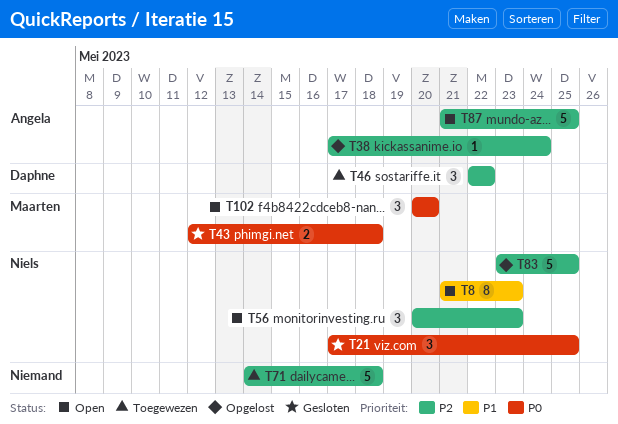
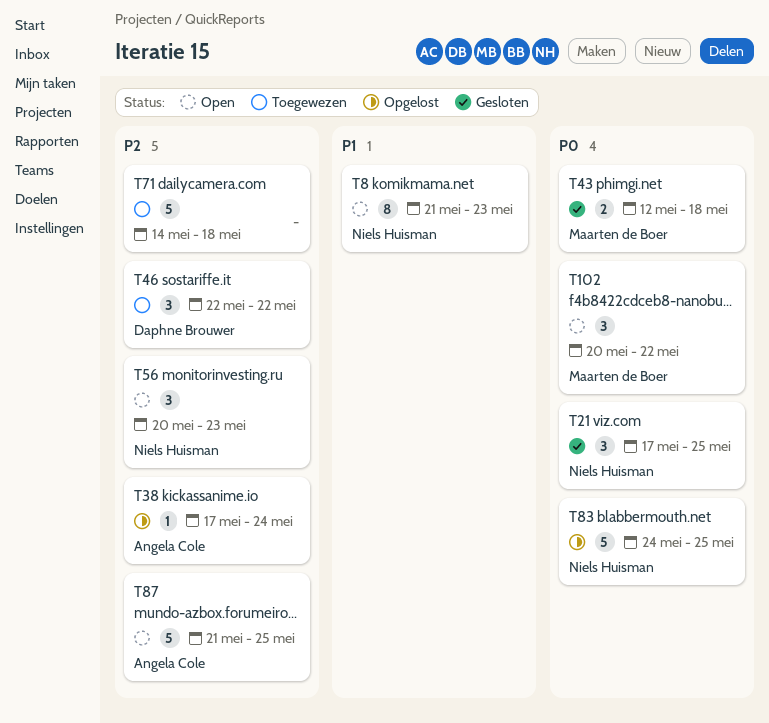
T83, priority: P2 -> P0
T83, start: May 23 -> May 24
T102, due: May 20 -> May 22

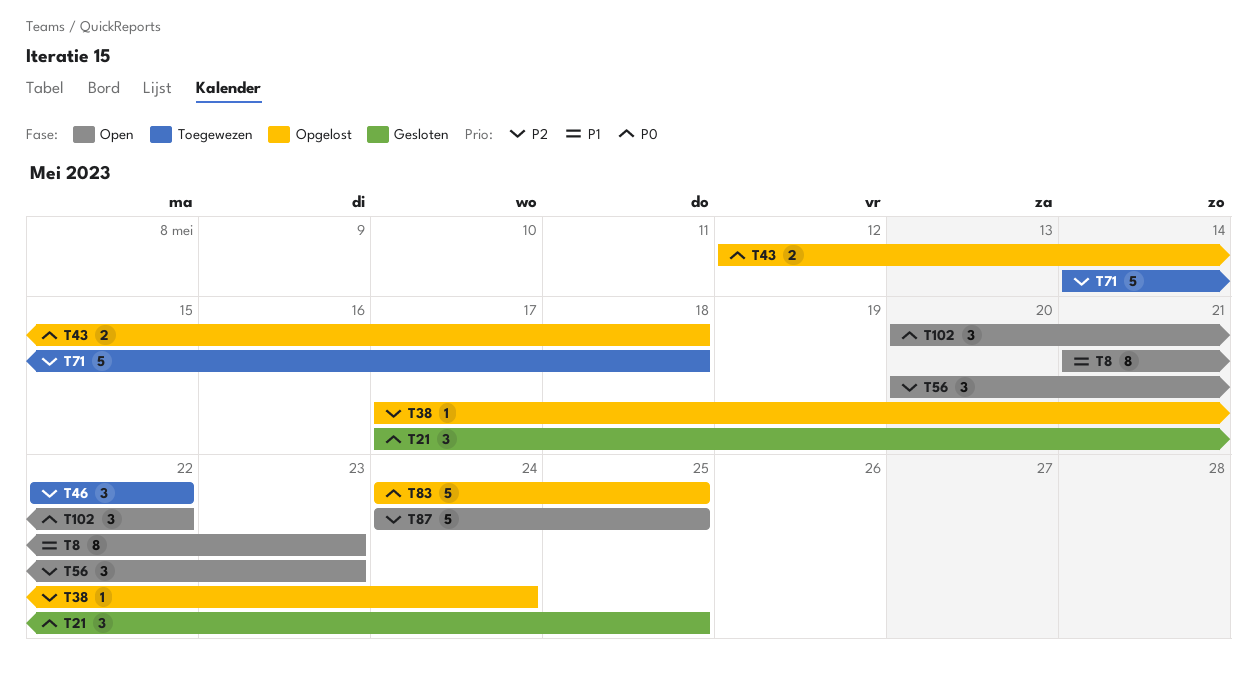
T43, status: Gesloten -> Opgelost
T87, start: May 21 -> May 24

